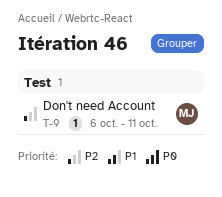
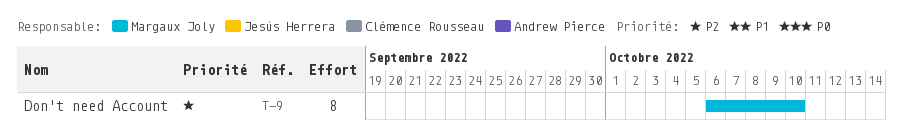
T-9, estimate: 1 -> 8
T-9, due: Oct 11 -> Oct 10

